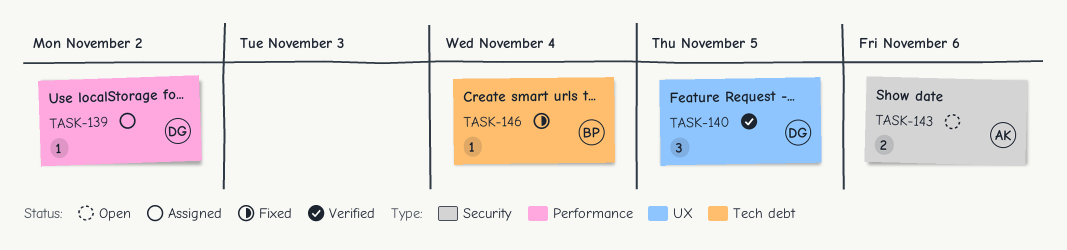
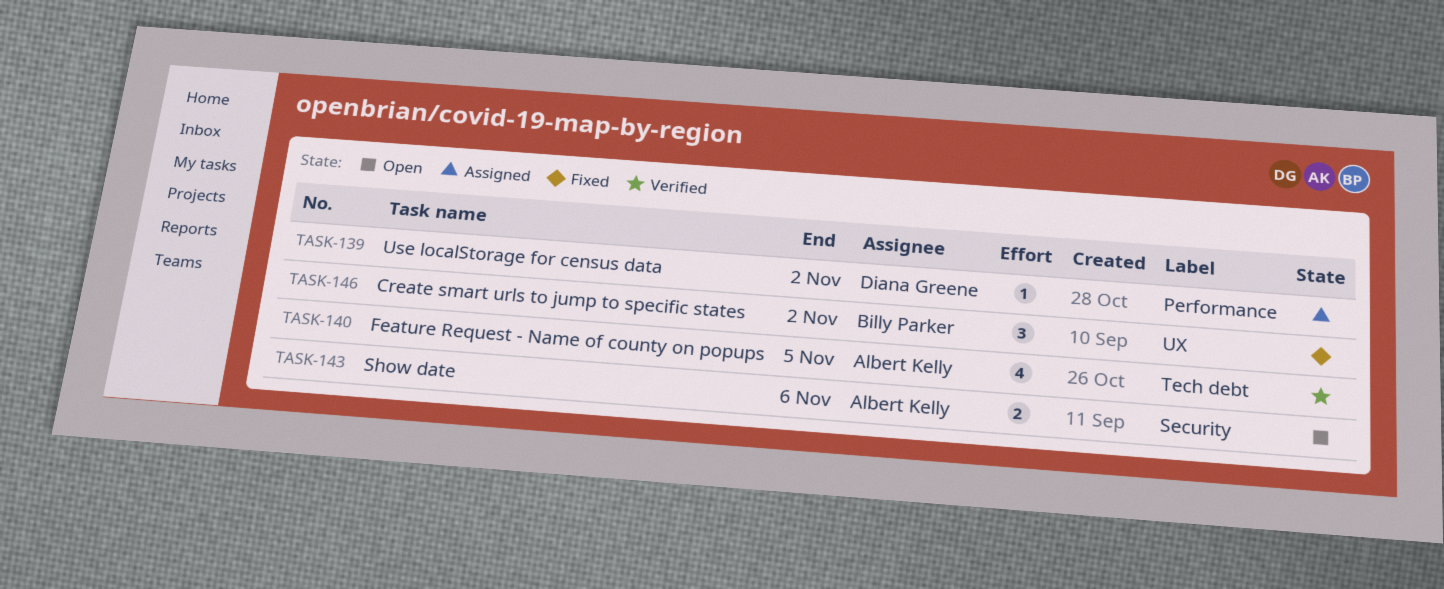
TASK-140, owner: Diana Greene -> Albert Kelly
TASK-140, label: UX -> Tech debt
TASK-140, estimate: 3 -> 4
TASK-146, label: Tech debt -> UX
TASK-146, estimate: 1 -> 3
TASK-146, due: Nov 4 -> Nov 2

